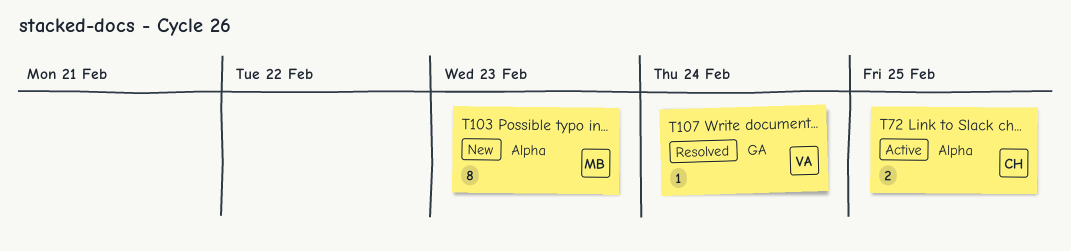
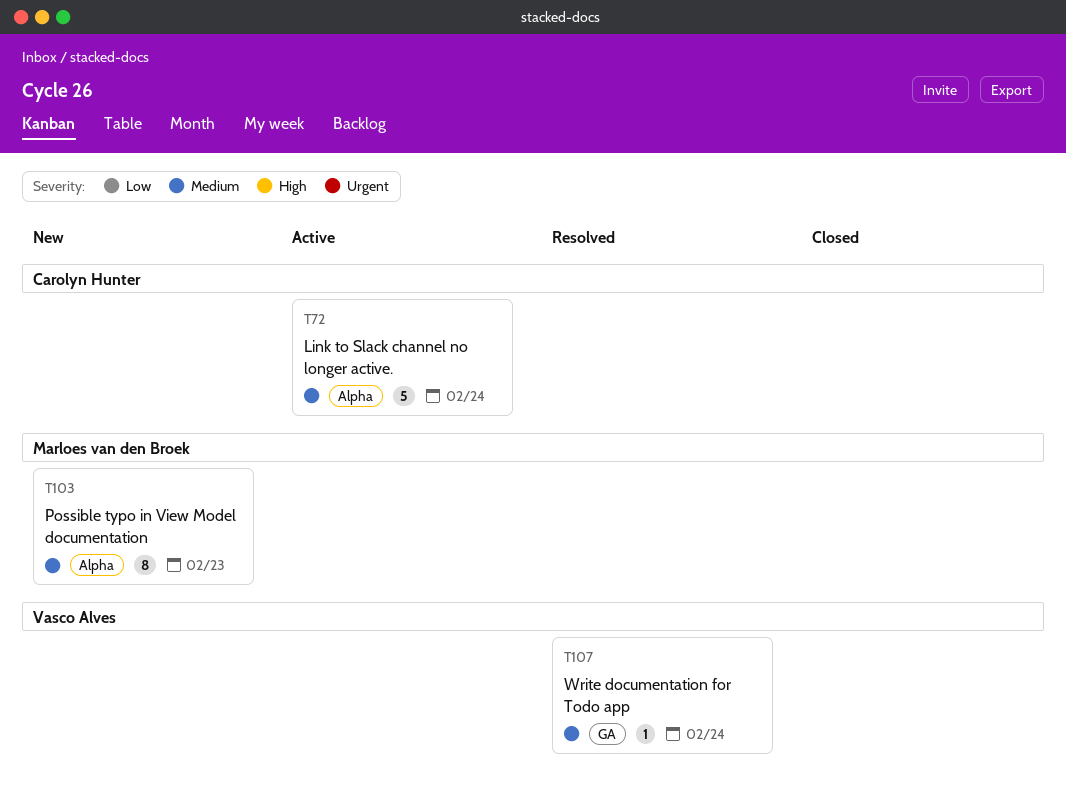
T72, estimate: 2 -> 5
T72, due: Feb 25 -> Feb 24

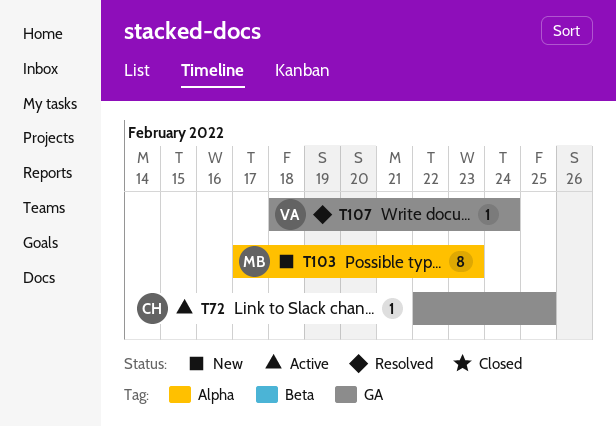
T72, label: Alpha -> GA
T72, estimate: 5 -> 1
T72, due: Feb 24 -> Feb 25

